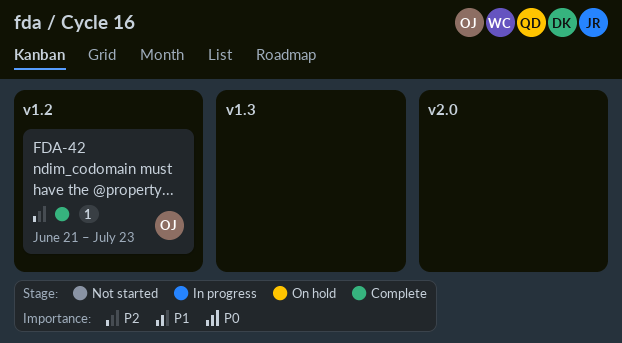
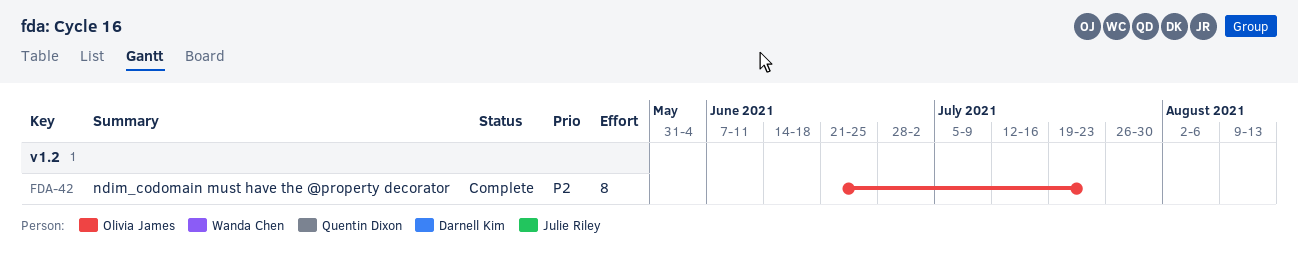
FDA-42, estimate: 1 -> 8

